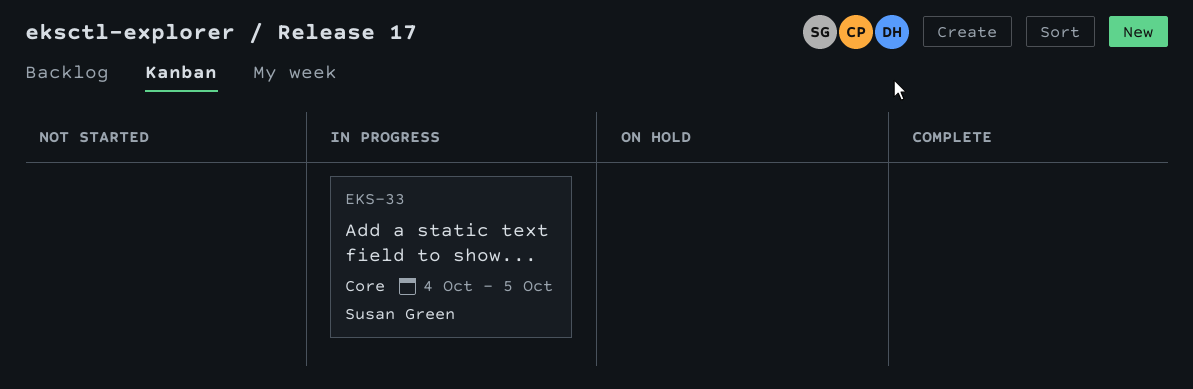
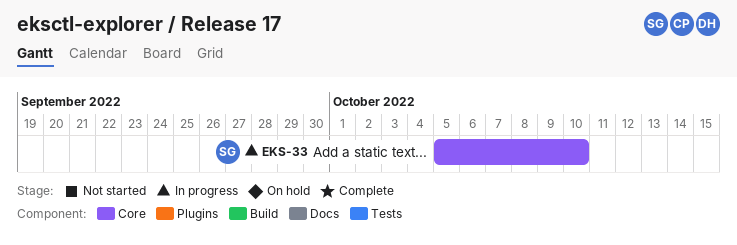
EKS-33, start: Oct 4 -> Oct 5
EKS-33, due: Oct 5 -> Oct 10

